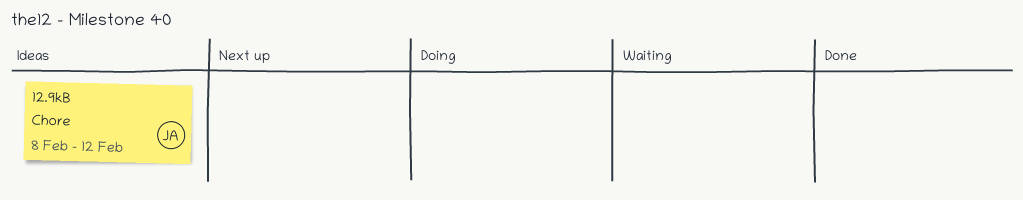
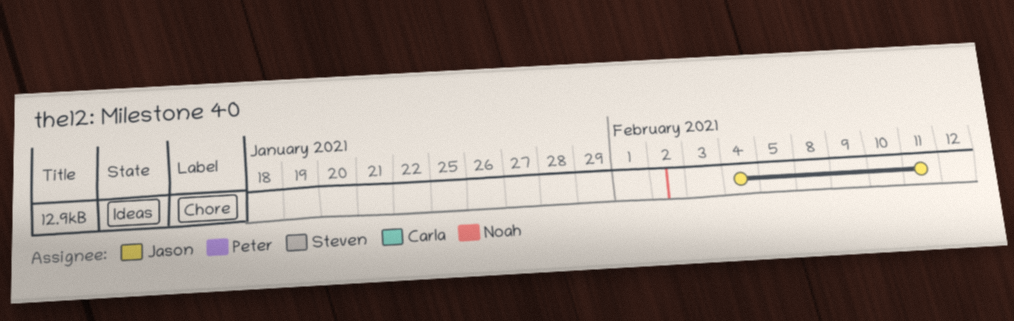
12.9kB, start: Feb 8 -> Feb 4
12.9kB, due: Feb 12 -> Feb 11

